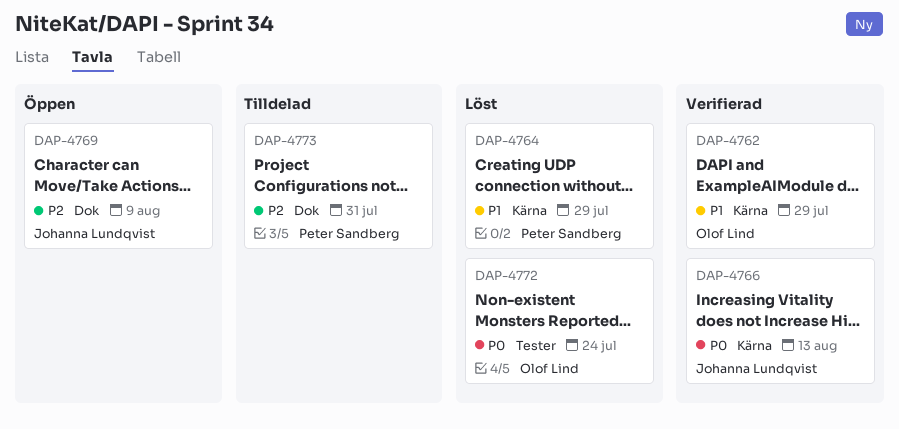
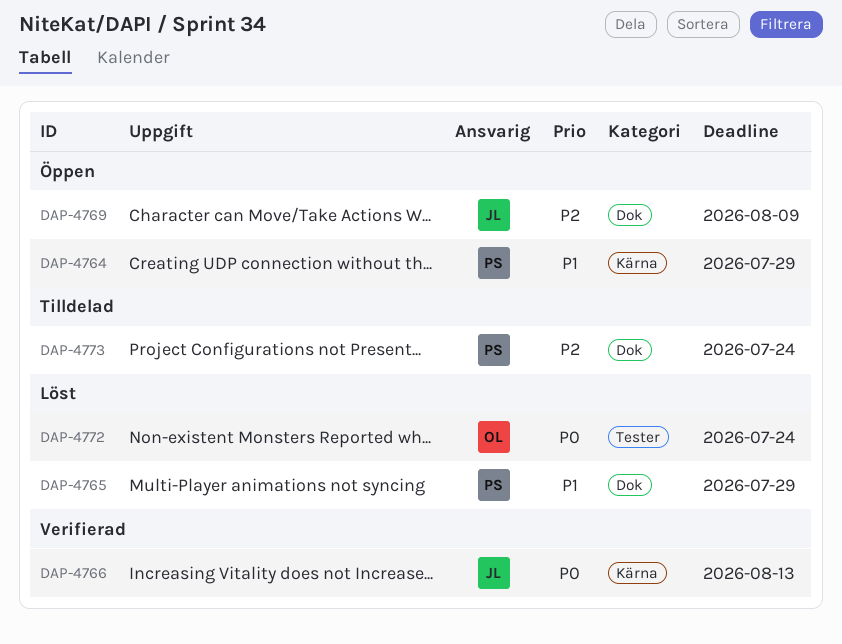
DAP-4762: present -> none
DAP-4764, status: Löst -> Öppen
DAP-4765: none -> present
DAP-4773, due: Jul 31 -> Jul 24

